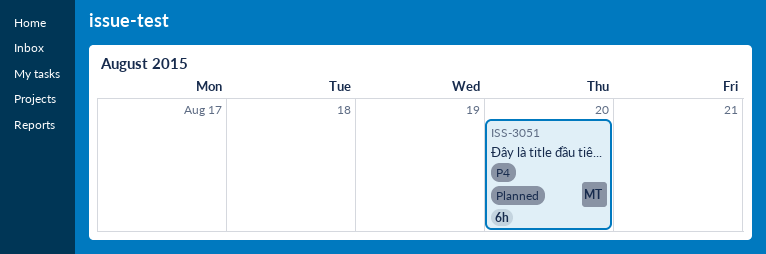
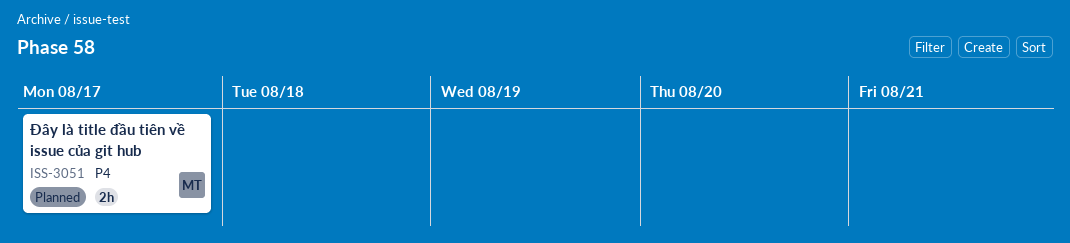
ISS-3051, estimate: 6h -> 2h
ISS-3051, due: Aug 20 -> Aug 17

